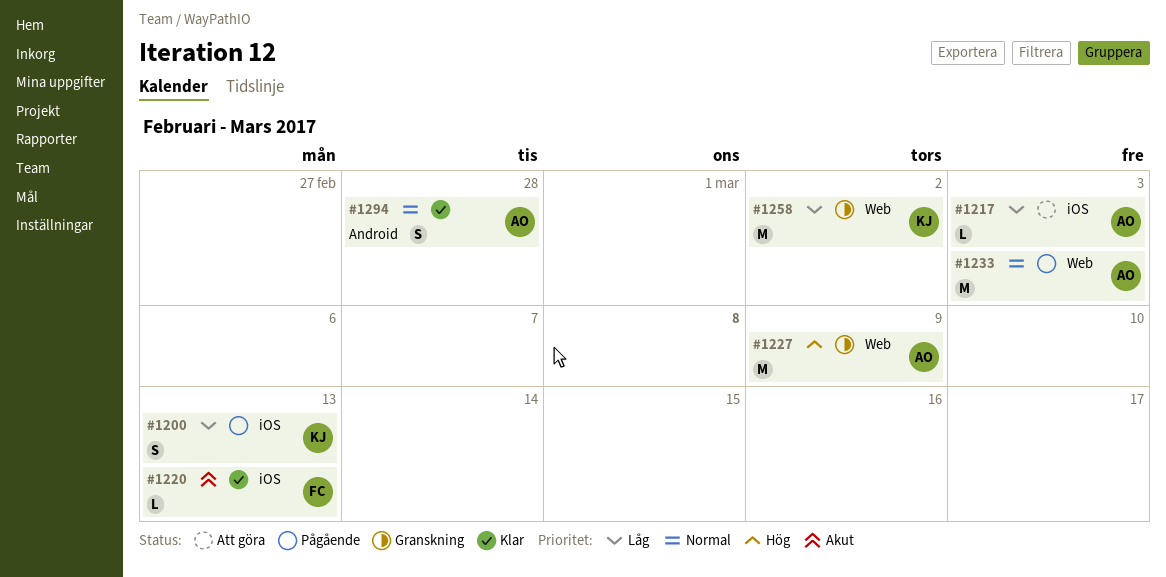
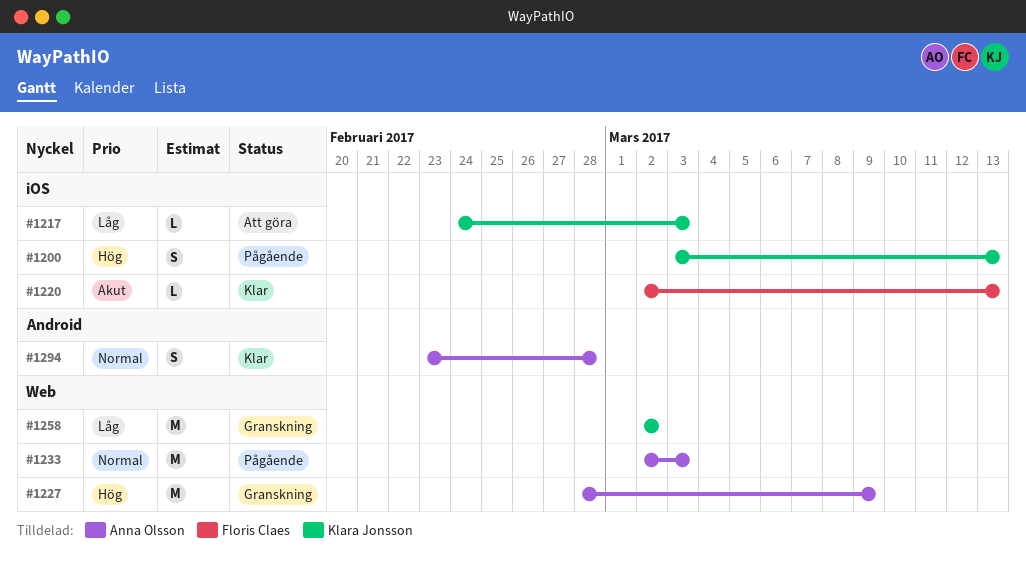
#1200, priority: Låg -> Hög
#1217, owner: Anna Olsson -> Klara Jonsson

